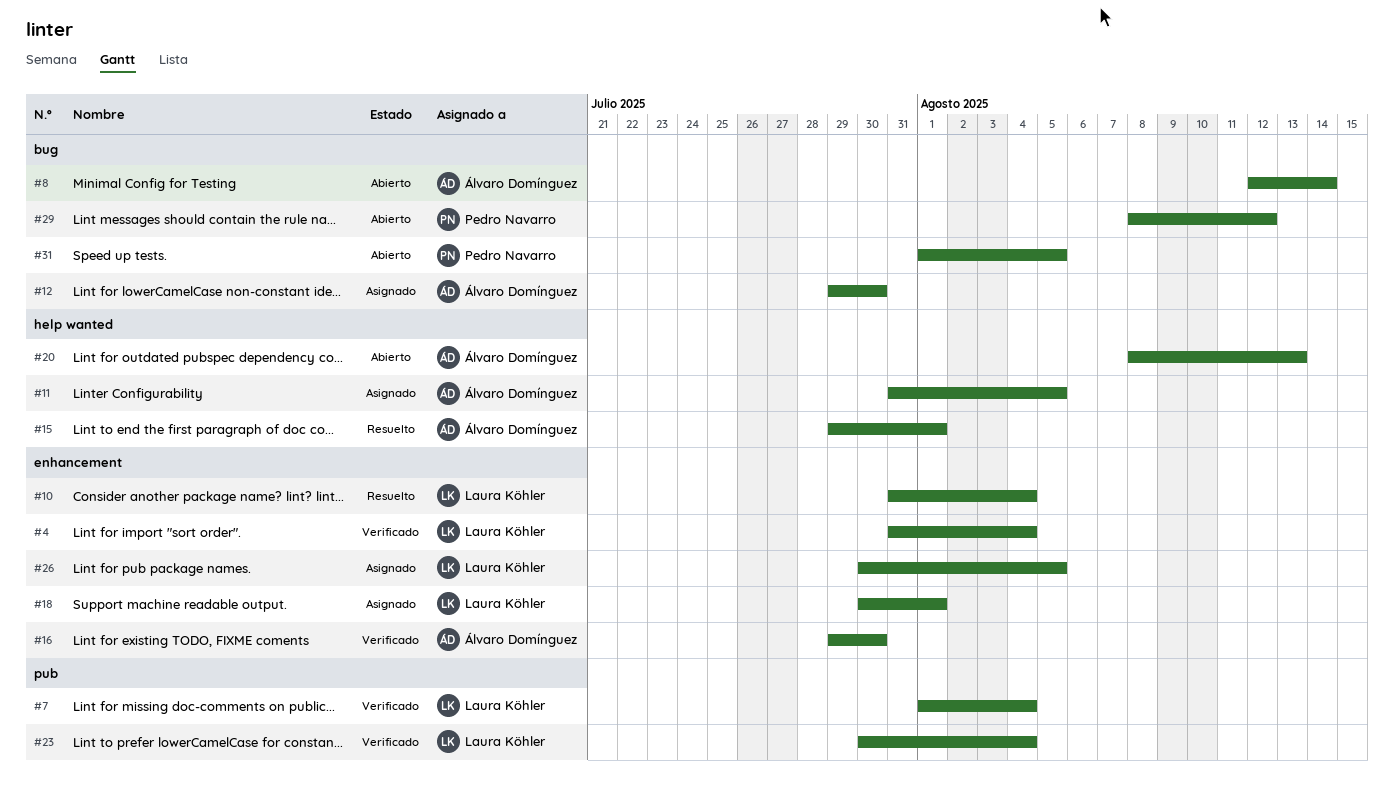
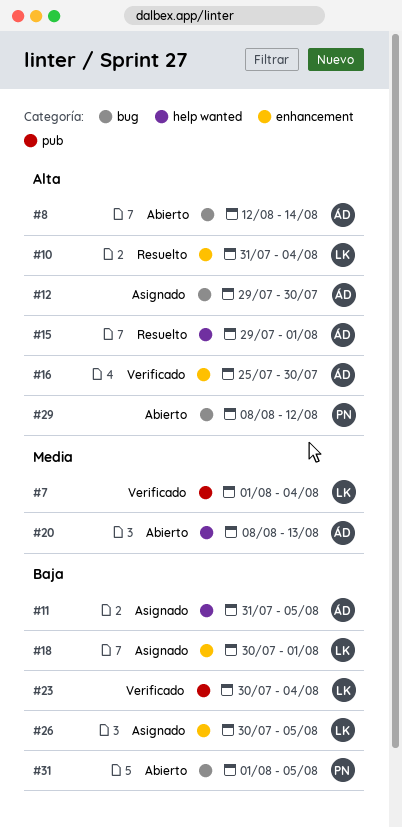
#4: present -> none
#16, start: Jul 29 -> Jul 25

